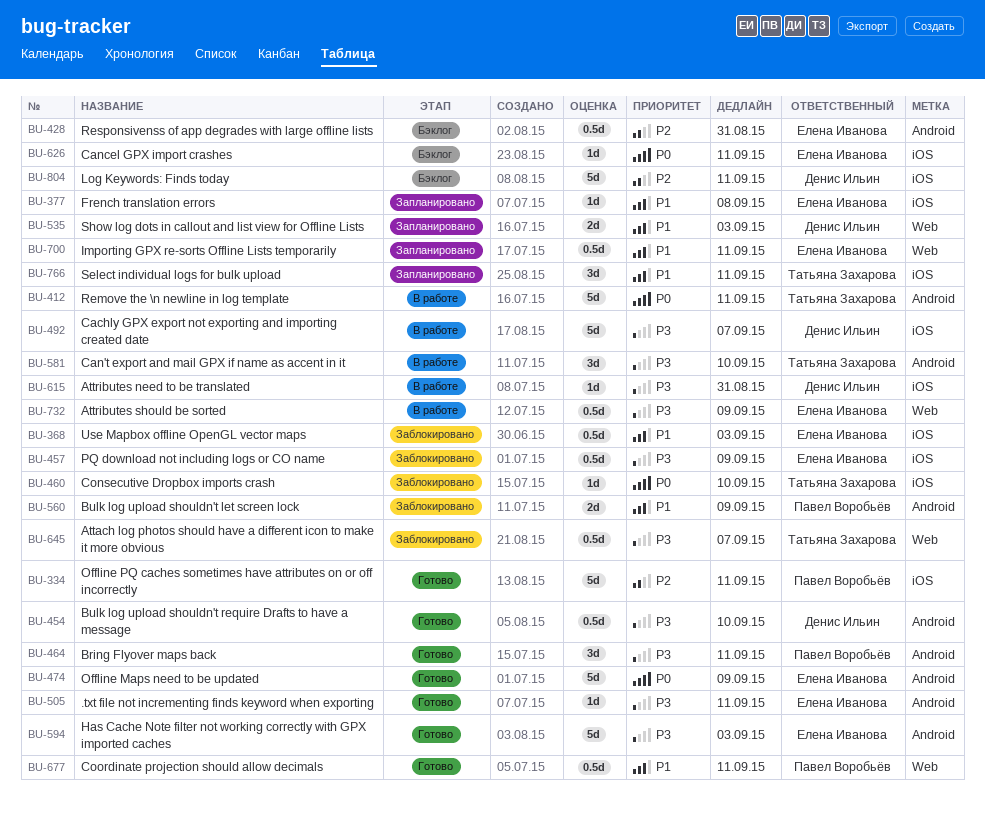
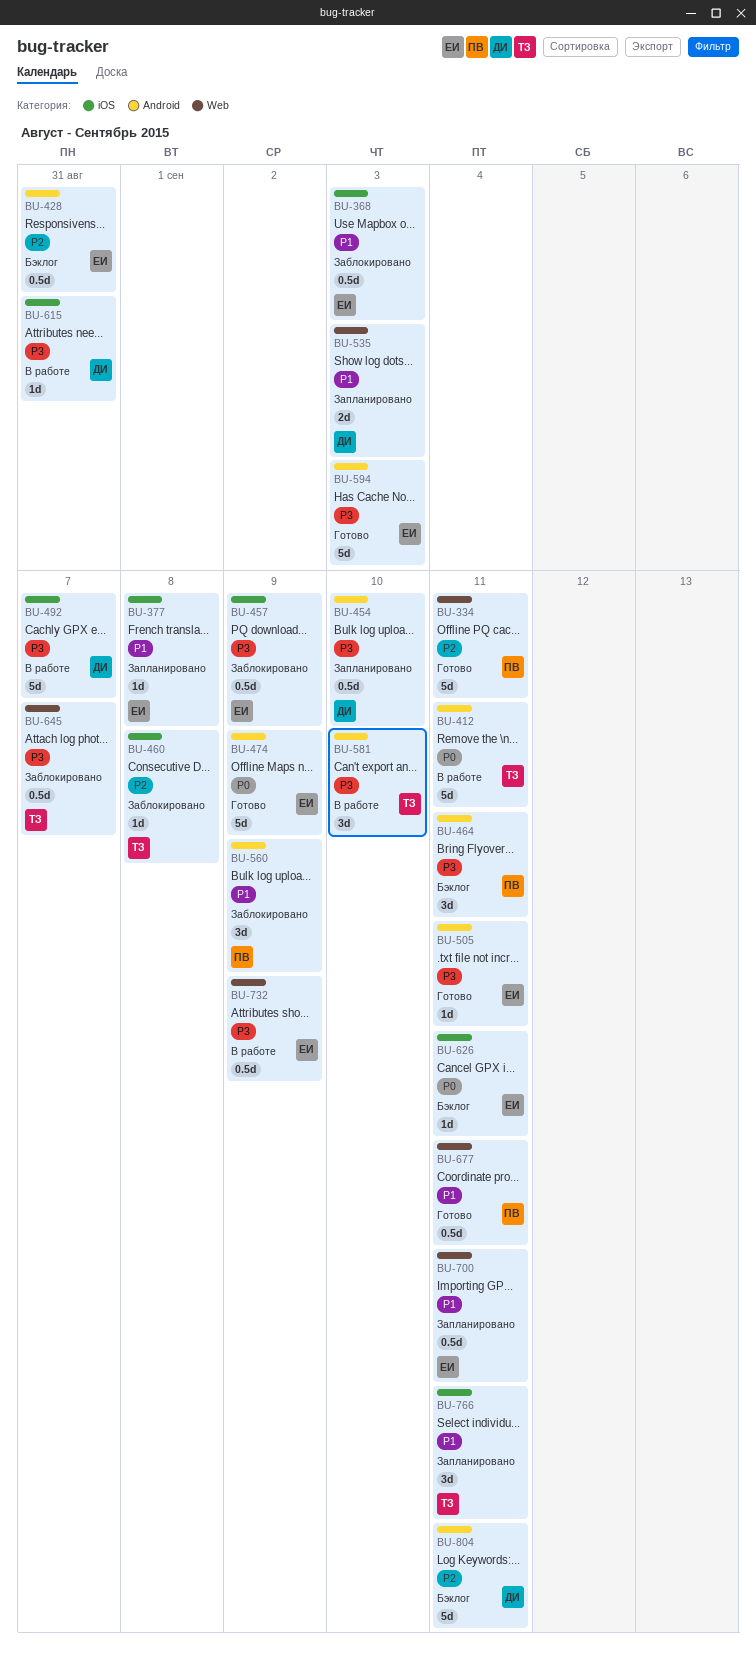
BU-334, label: iOS -> Web
BU-454, status: Готово -> Запланировано
BU-460, priority: P0 -> P2
BU-460, due: Sep 10 -> Sep 8
BU-464, status: Готово -> Бэклог
BU-560, estimate: 2d -> 3d
BU-804, label: iOS -> Android

